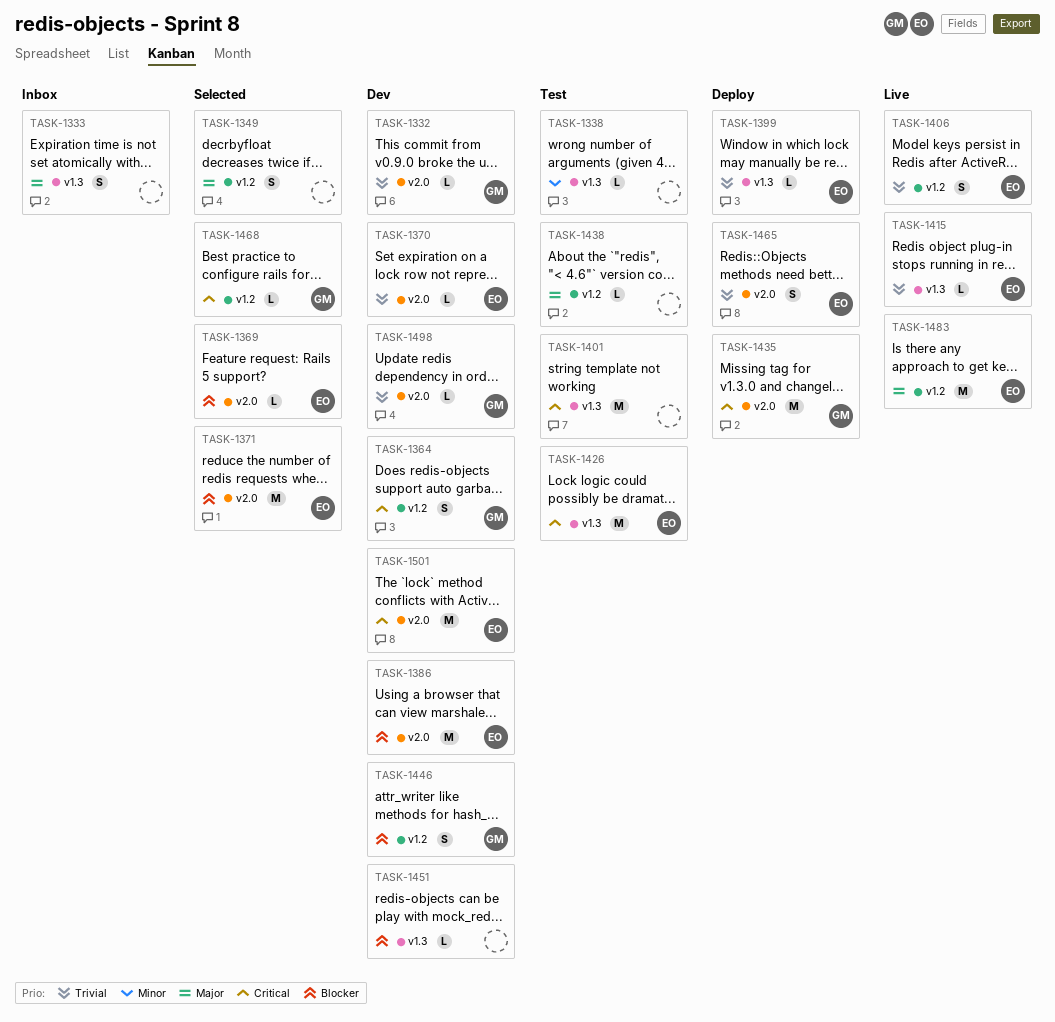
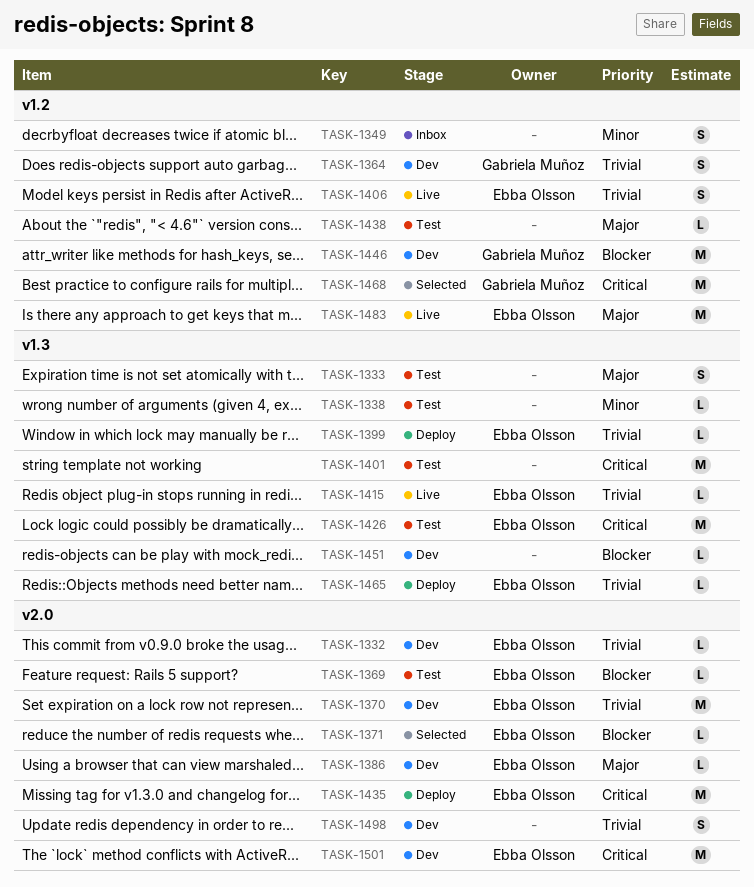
TASK-1332, owner: Gabriela Muñoz -> Ebba Olsson
TASK-1333, status: Inbox -> Test
TASK-1349, status: Selected -> Inbox
TASK-1349, priority: Major -> Minor
TASK-1364, priority: Critical -> Trivial
TASK-1369, status: Selected -> Test
TASK-1370, estimate: L -> M
TASK-1371, estimate: M -> L
TASK-1386, priority: Blocker -> Major
TASK-1386, estimate: M -> L
TASK-1435, owner: Gabriela Muñoz -> Ebba Olsson
TASK-1446, estimate: S -> M
TASK-1465, label: v2.0 -> v1.3
TASK-1465, estimate: S -> L
TASK-1468, estimate: L -> M
TASK-1498, owner: Gabriela Muñoz -> none
TASK-1498, estimate: L -> S

